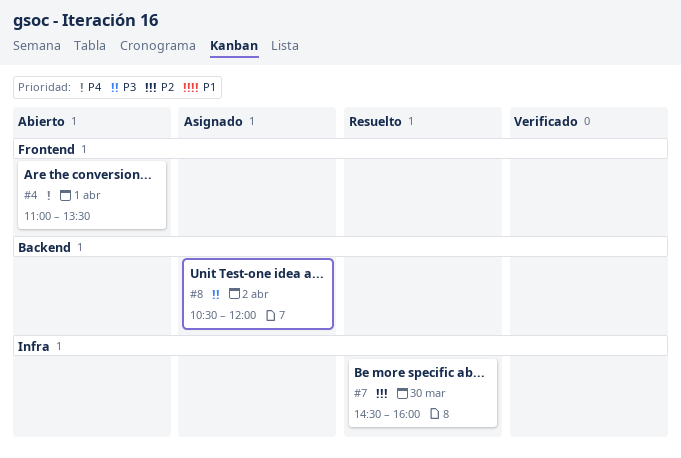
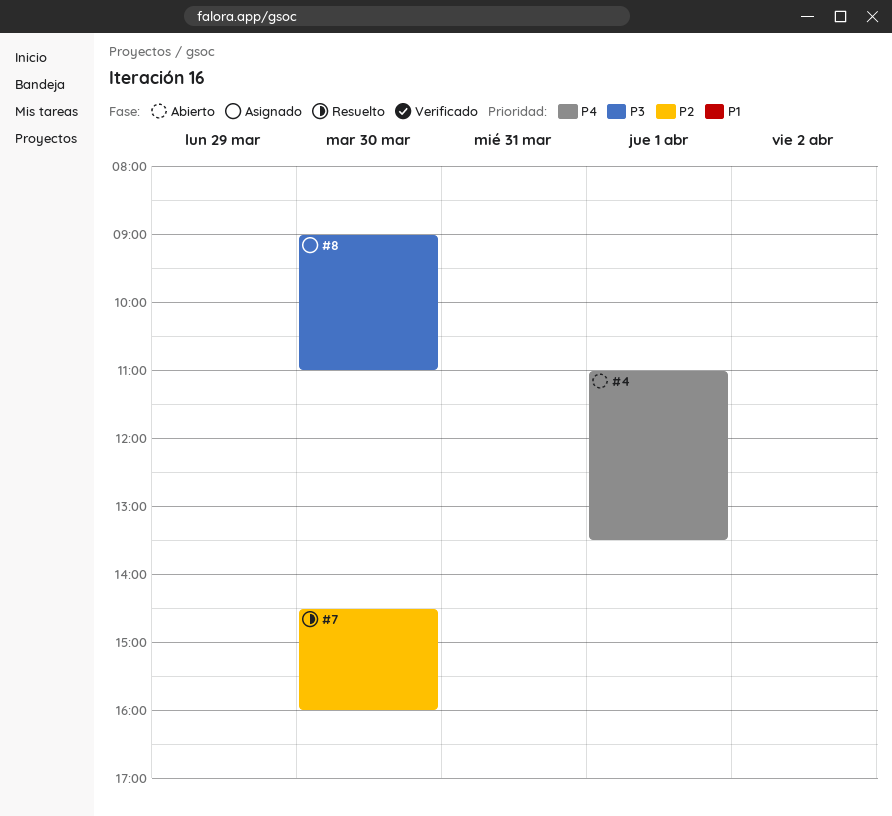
#8, day: Apr 2 -> Mar 30
#8, begins: 10:30 -> 09:00
#8, ends: 12:00 -> 11:00

